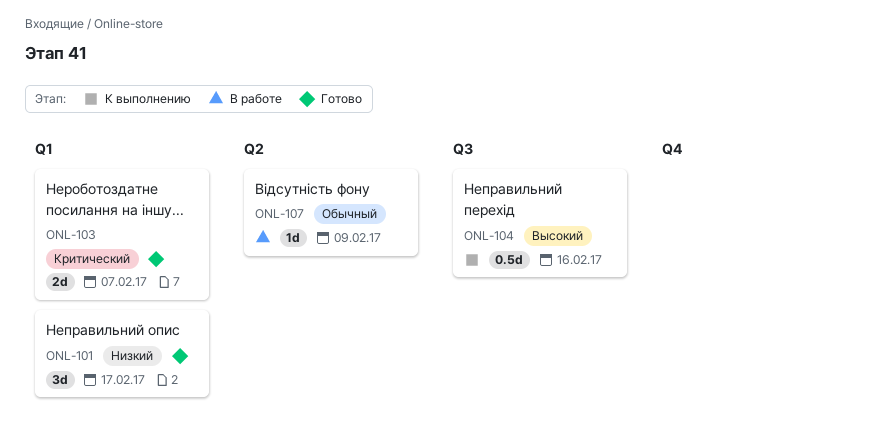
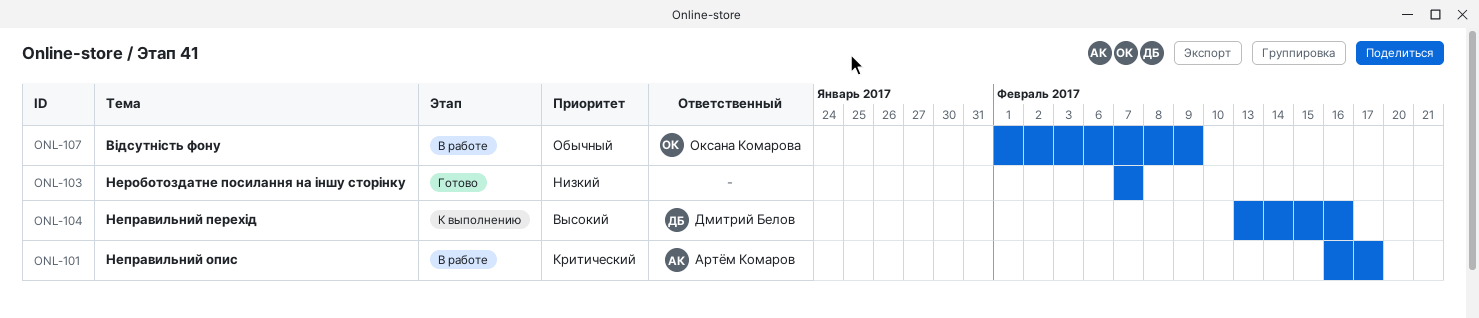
ONL-101, status: Готово -> В работе
ONL-101, priority: Низкий -> Критический
ONL-103, priority: Критический -> Низкий

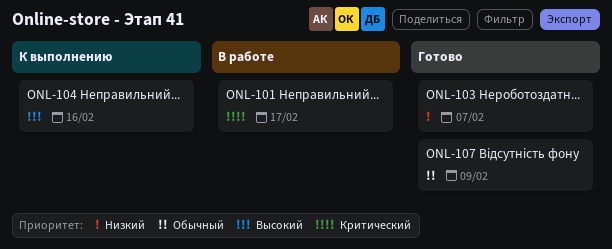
ONL-107, status: В работе -> Готово

